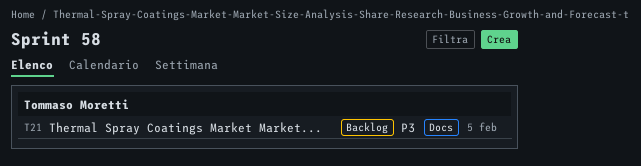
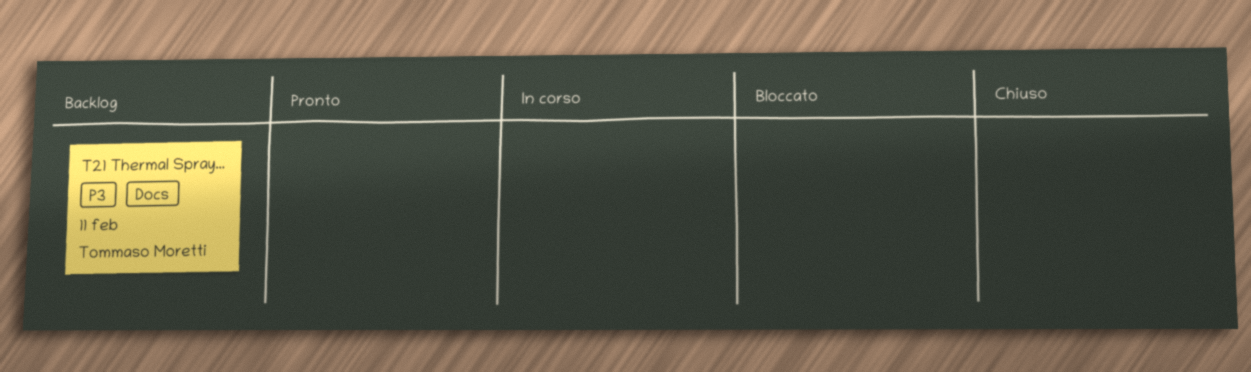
T21, due: Feb 5 -> Feb 11

